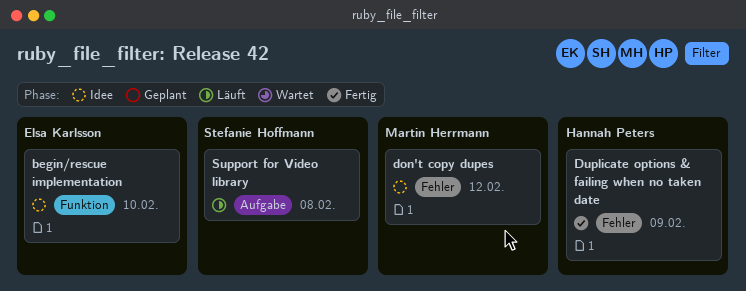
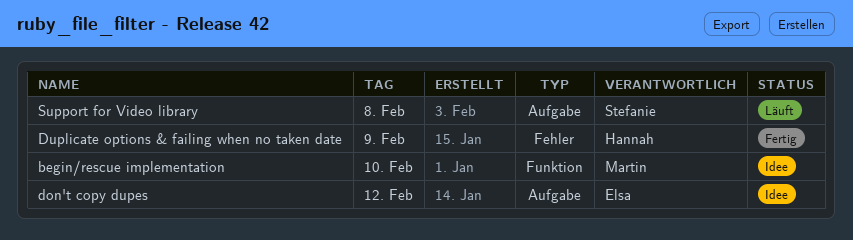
begin/rescue implementation, owner: Elsa Karlsson -> Martin Herrmann
don't copy dupes, owner: Martin Herrmann -> Elsa Karlsson
don't copy dupes, label: Fehler -> Aufgabe

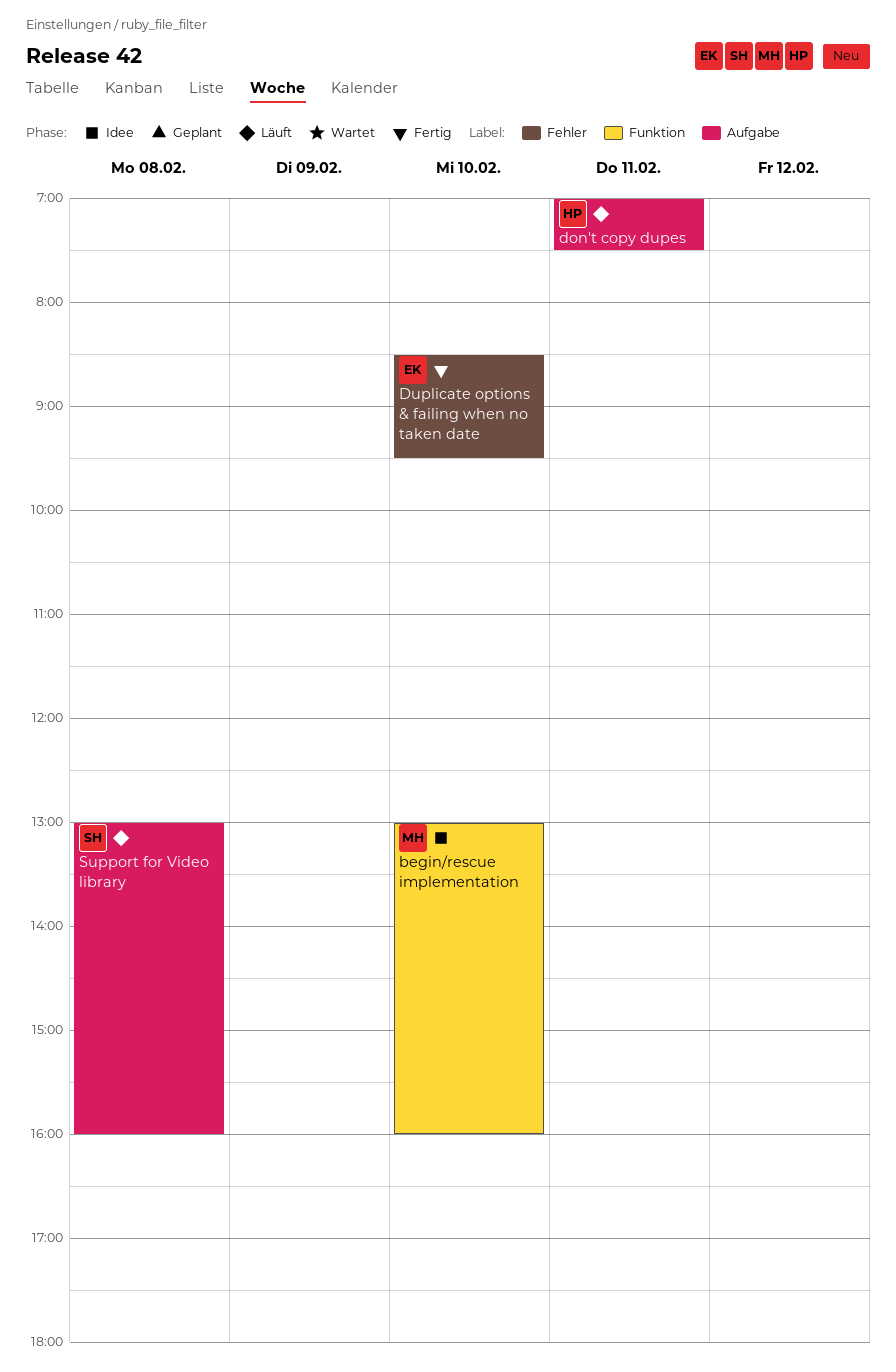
don't copy dupes, status: Idee -> Läuft
don't copy dupes, owner: Elsa -> Hannah
don't copy dupes, day: Feb 12 -> Feb 11
Duplicate options & failing when no taken date, owner: Hannah -> Elsa
Duplicate options & failing when no taken date, day: Feb 9 -> Feb 10

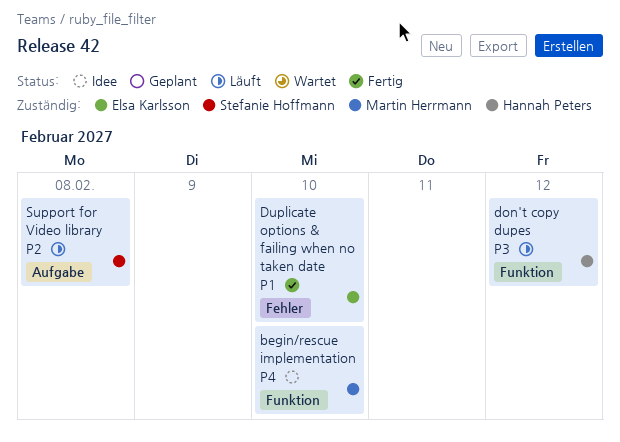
don't copy dupes, label: Aufgabe -> Funktion
don't copy dupes, day: Feb 11 -> Feb 12

